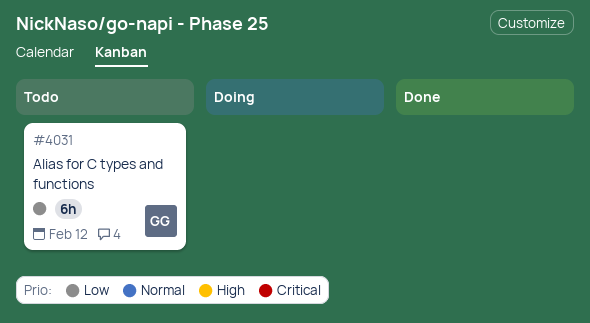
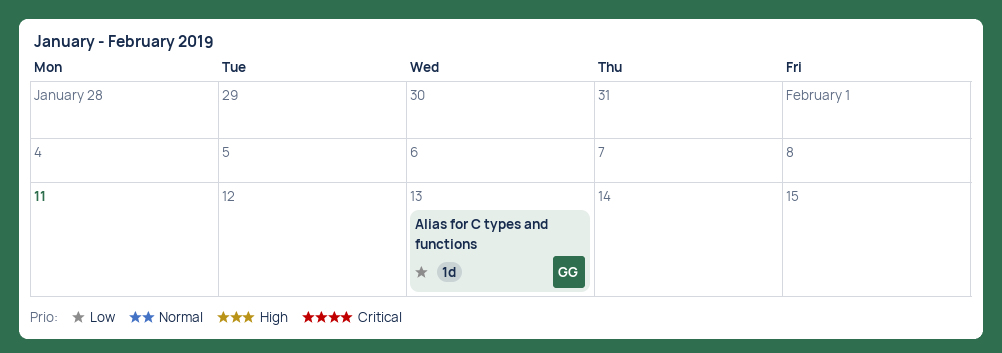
Alias for C types and functions, estimate: 6h -> 1d
Alias for C types and functions, due: Feb 12 -> Feb 13

